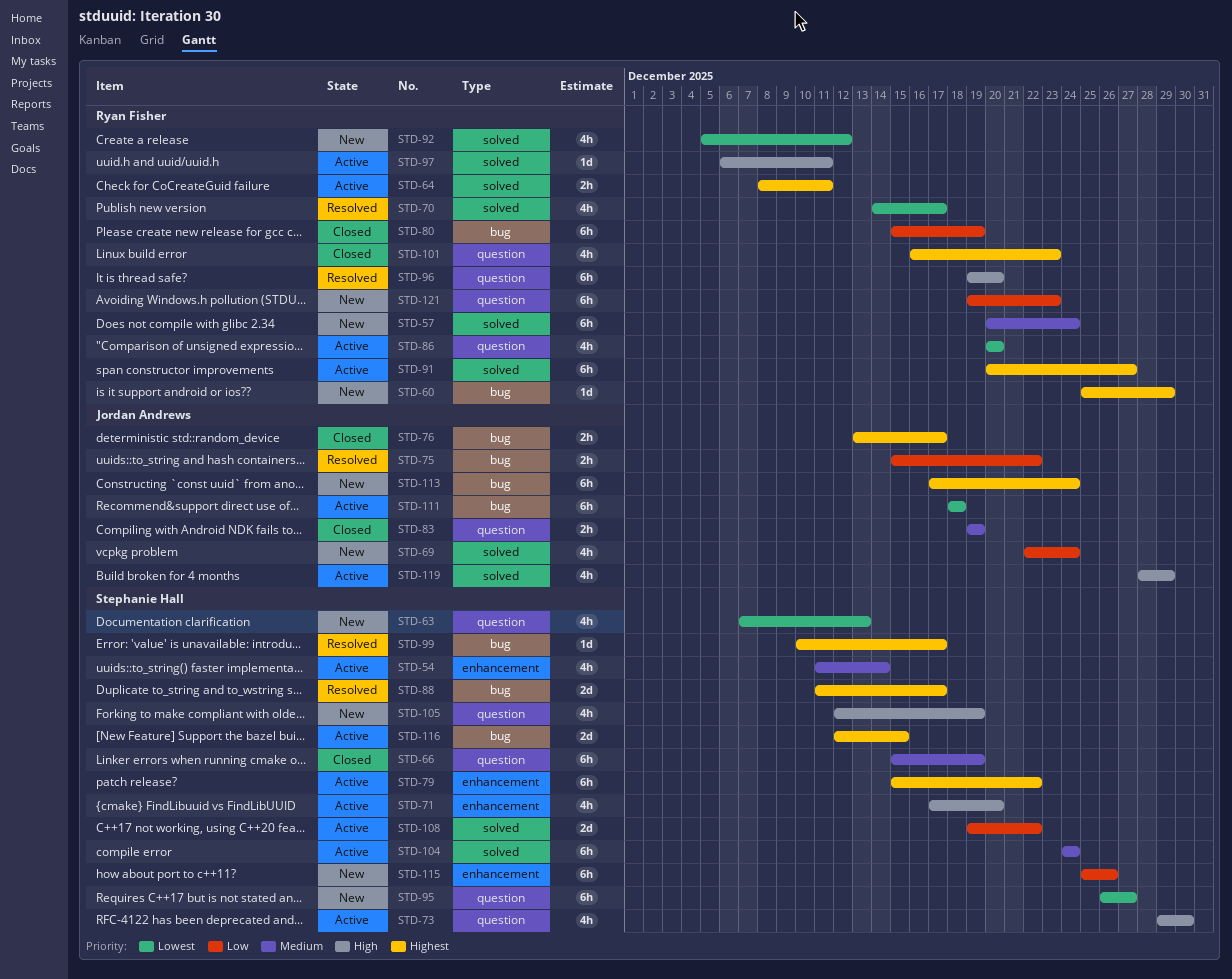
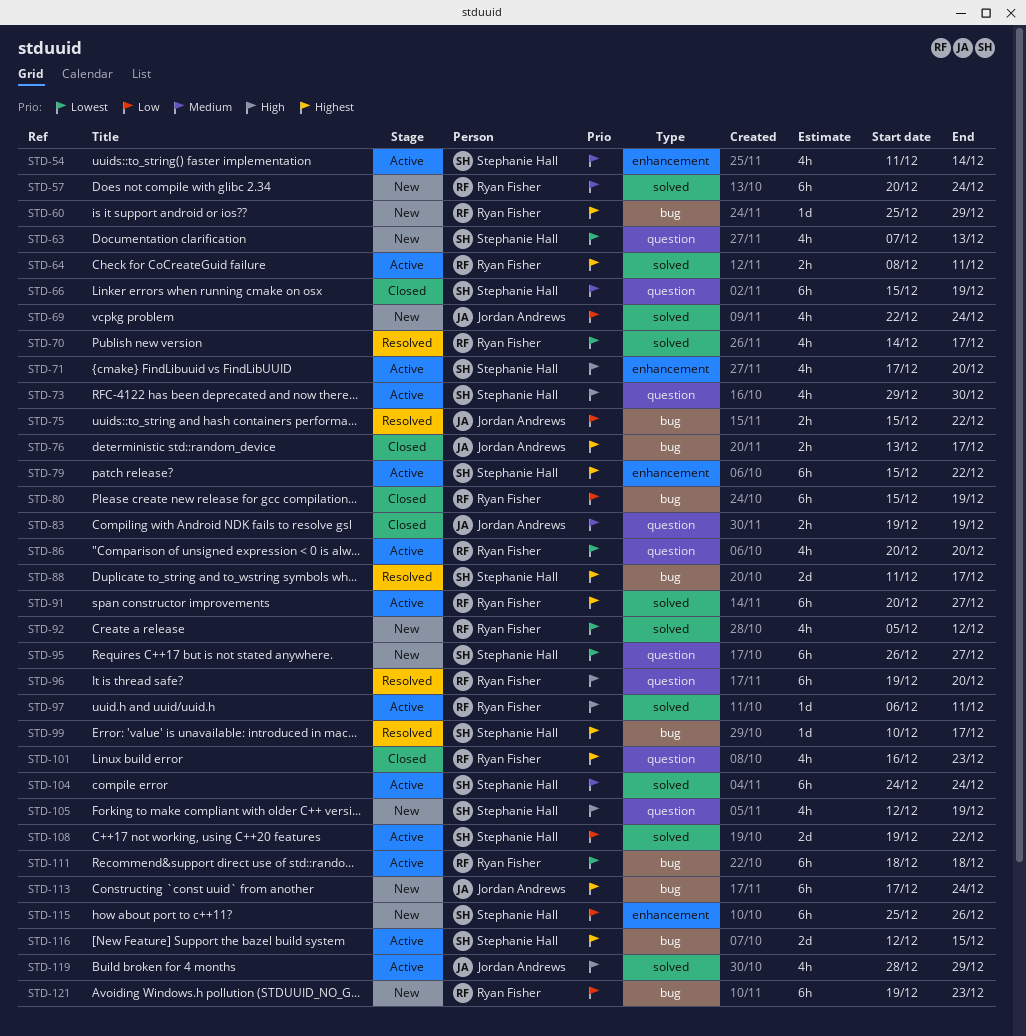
STD-111, owner: Jordan Andrews -> Ryan Fisher
STD-121, label: question -> bug

